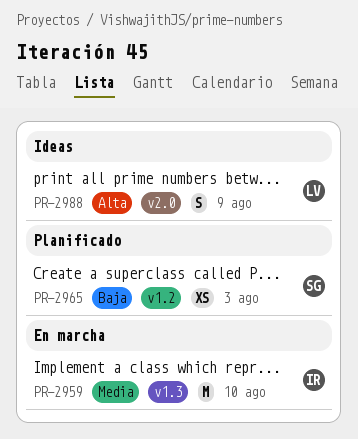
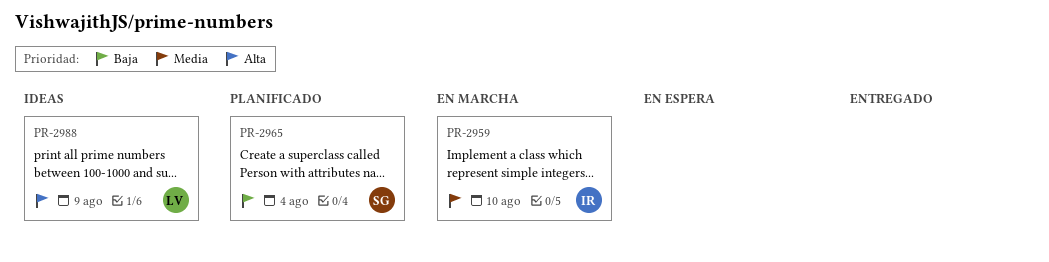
PR-2965, due: Aug 3 -> Aug 4

